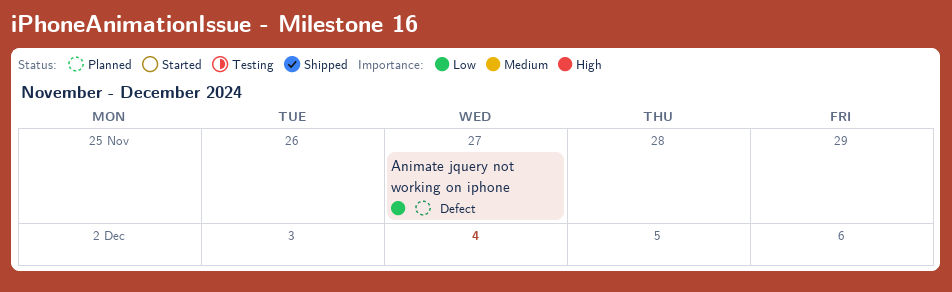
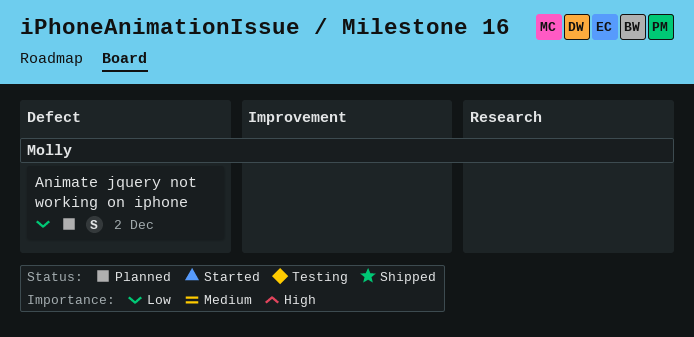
Animate jquery not working on iphone, due: Nov 27 -> Dec 2

